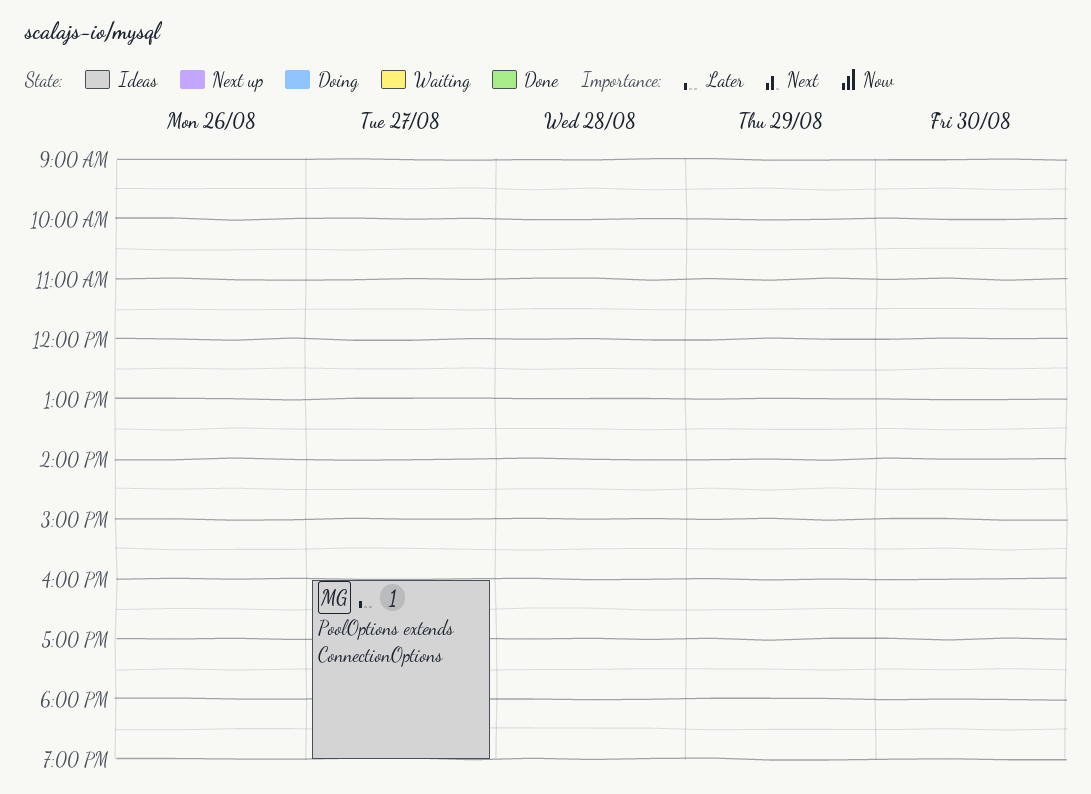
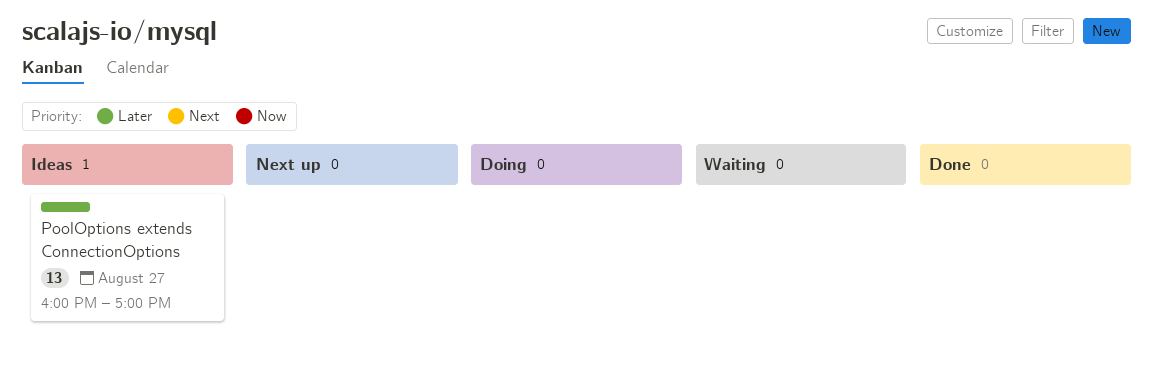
PoolOptions extends ConnectionOptions, estimate: 1 -> 13
PoolOptions extends ConnectionOptions, ends: 19:00 -> 17:00

